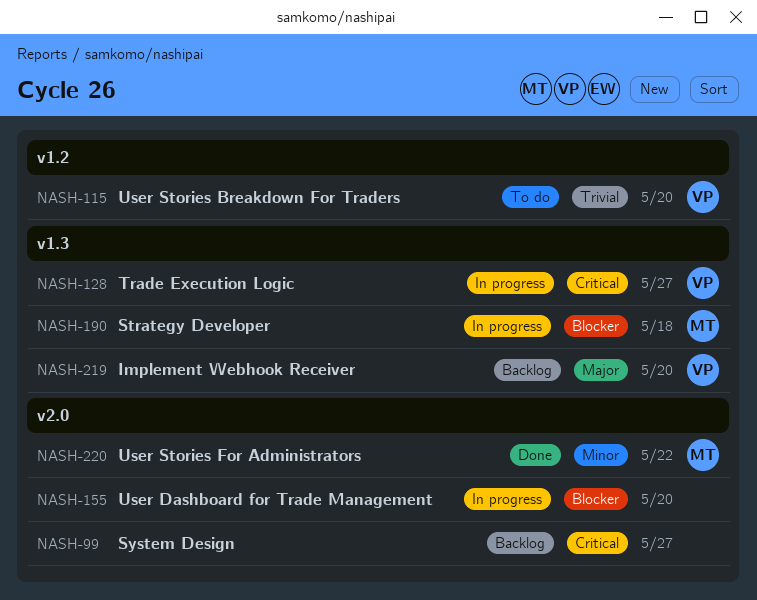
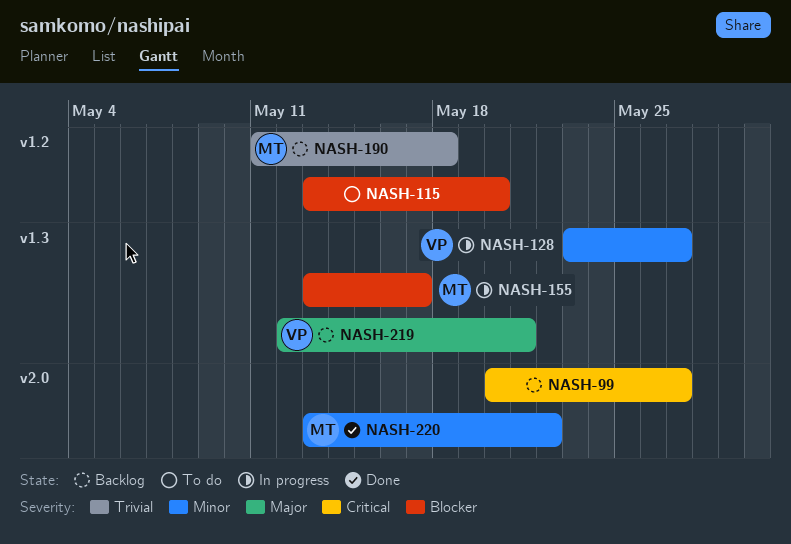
NASH-115, owner: VP -> none
NASH-115, priority: Trivial -> Blocker
NASH-128, priority: Critical -> Minor
NASH-155, owner: none -> MT
NASH-155, label: v2.0 -> v1.3
NASH-155, due: May 20 -> May 17
NASH-190, status: In progress -> Backlog
NASH-190, priority: Blocker -> Trivial
NASH-190, label: v1.3 -> v1.2
NASH-219, due: May 20 -> May 21

